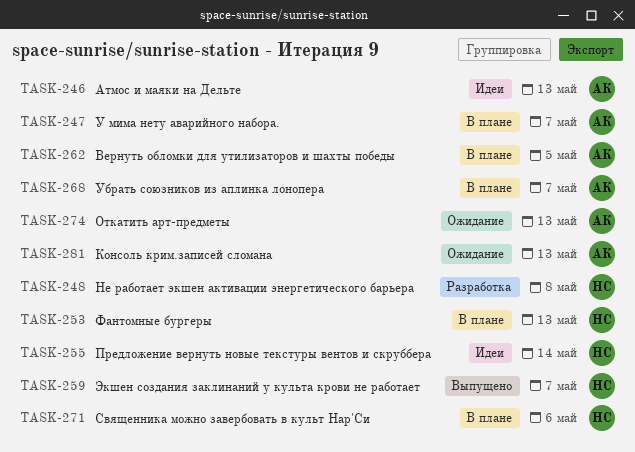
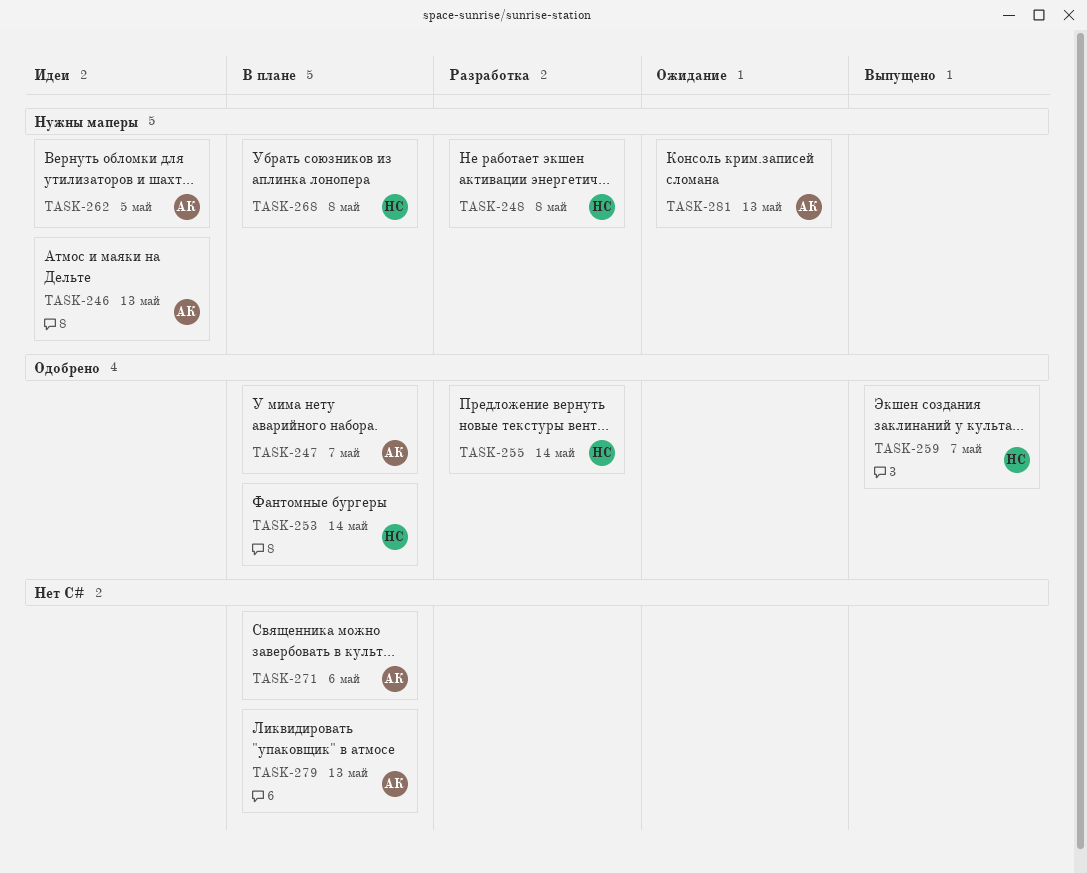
TASK-253, due: May 13 -> May 14
TASK-255, status: Идеи -> Разработка
TASK-262, status: В плане -> Идеи
TASK-268, owner: АК -> НС
TASK-268, due: May 7 -> May 8
TASK-271, owner: НС -> АК
TASK-274: present -> none
TASK-279: none -> present

